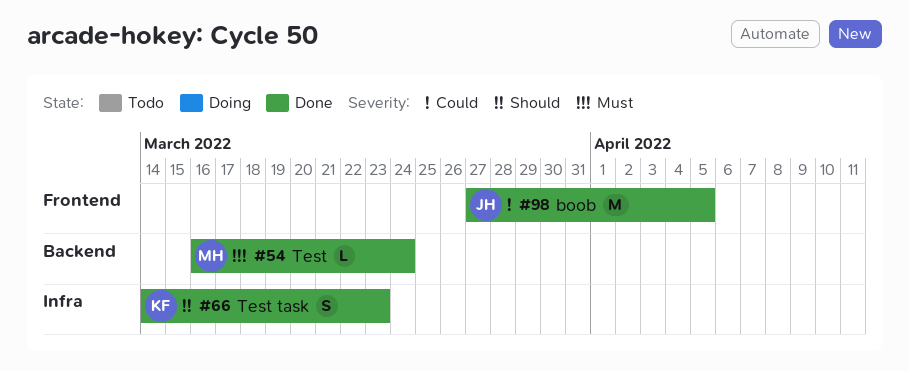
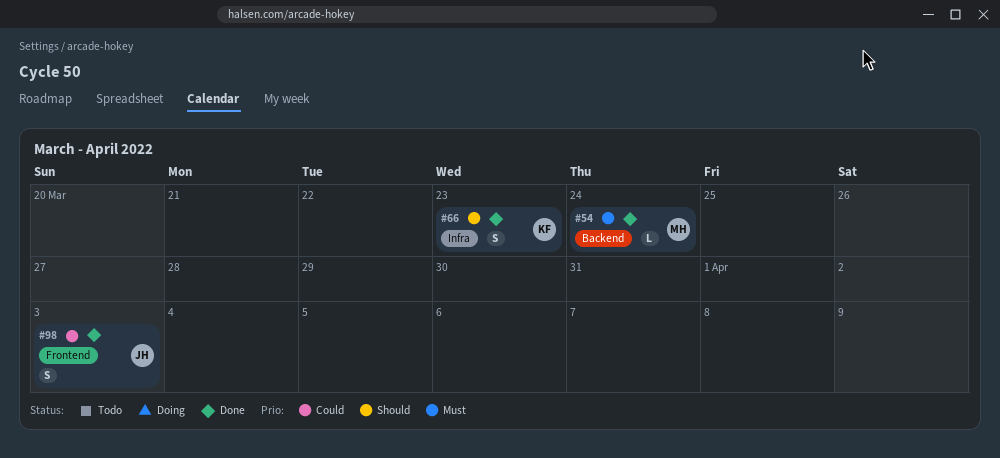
#98, estimate: M -> S
#98, due: Apr 5 -> Apr 3

